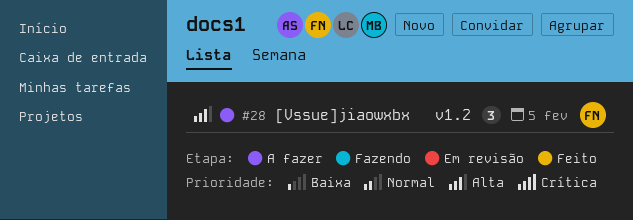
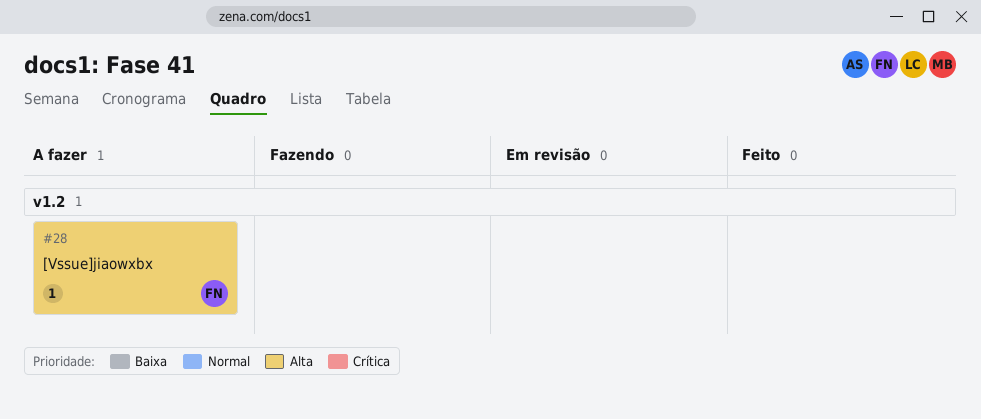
#28, estimate: 3 -> 1

